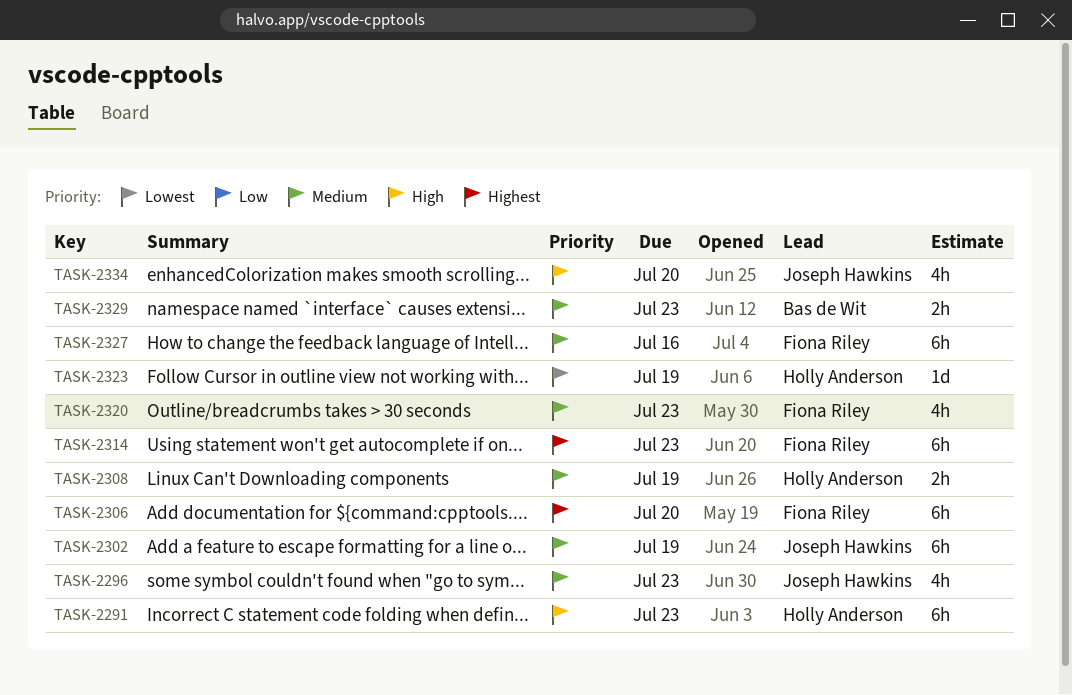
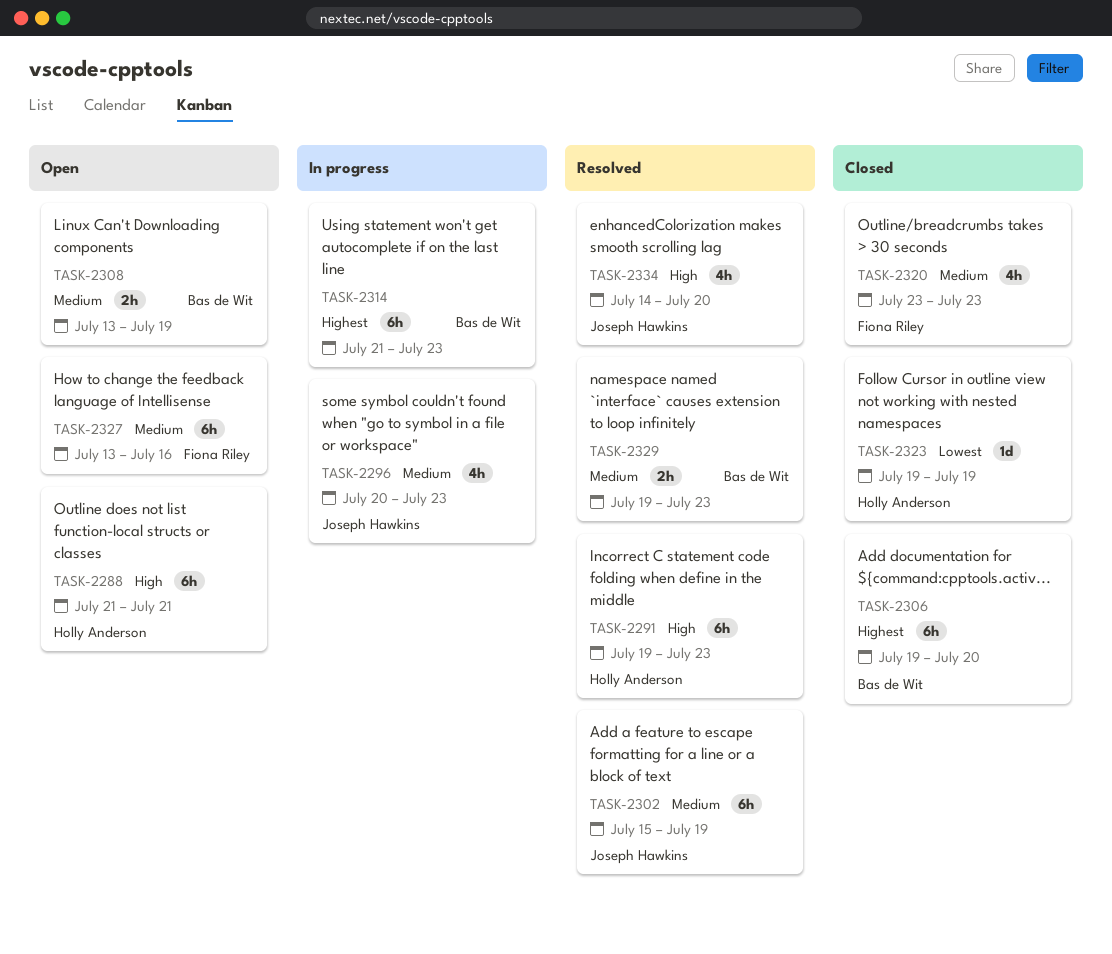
TASK-2288: none -> present
TASK-2306, owner: Fiona Riley -> Bas de Wit
TASK-2308, owner: Holly Anderson -> Bas de Wit
TASK-2314, owner: Fiona Riley -> Bas de Wit

